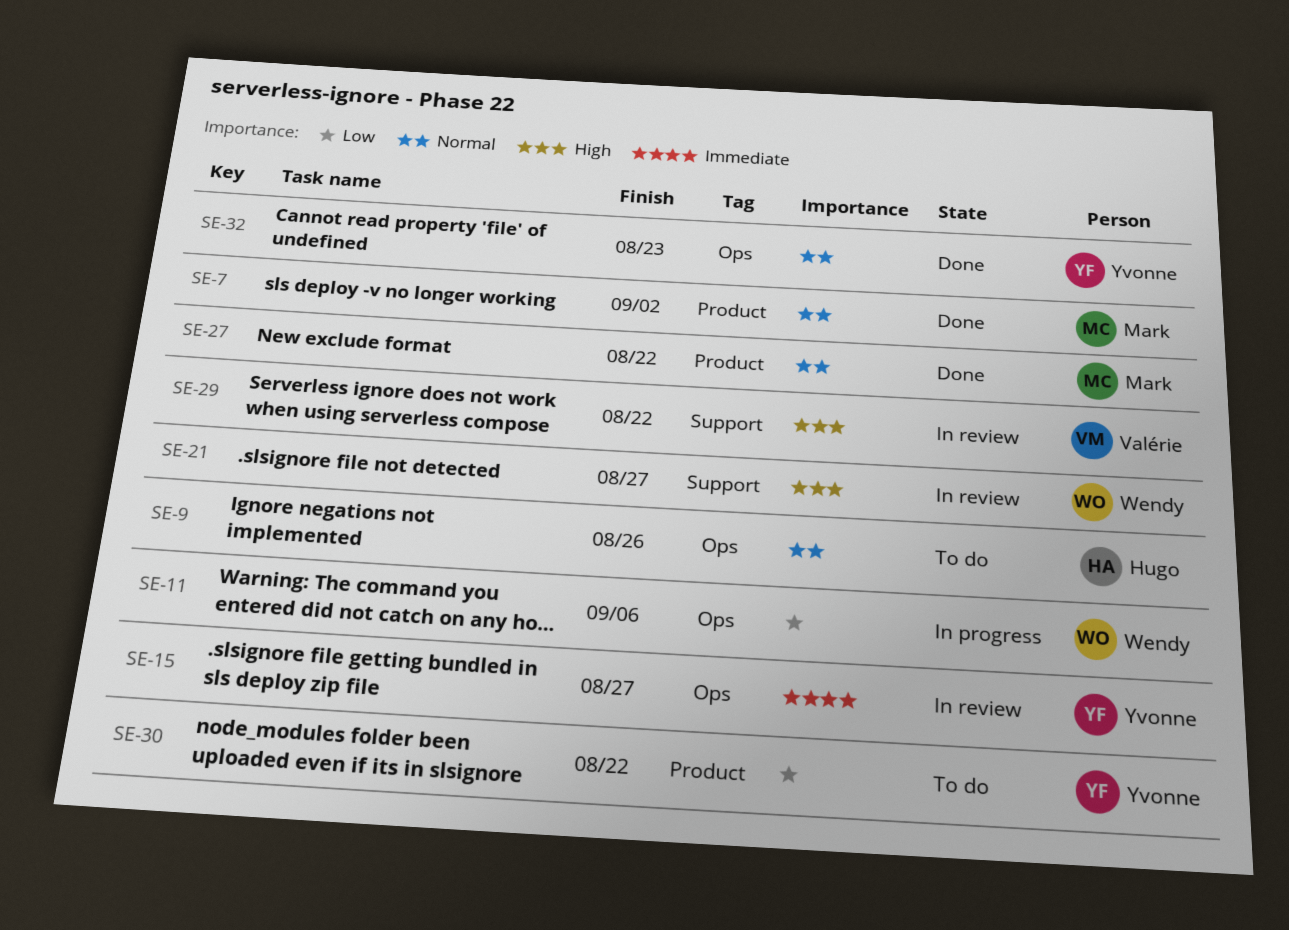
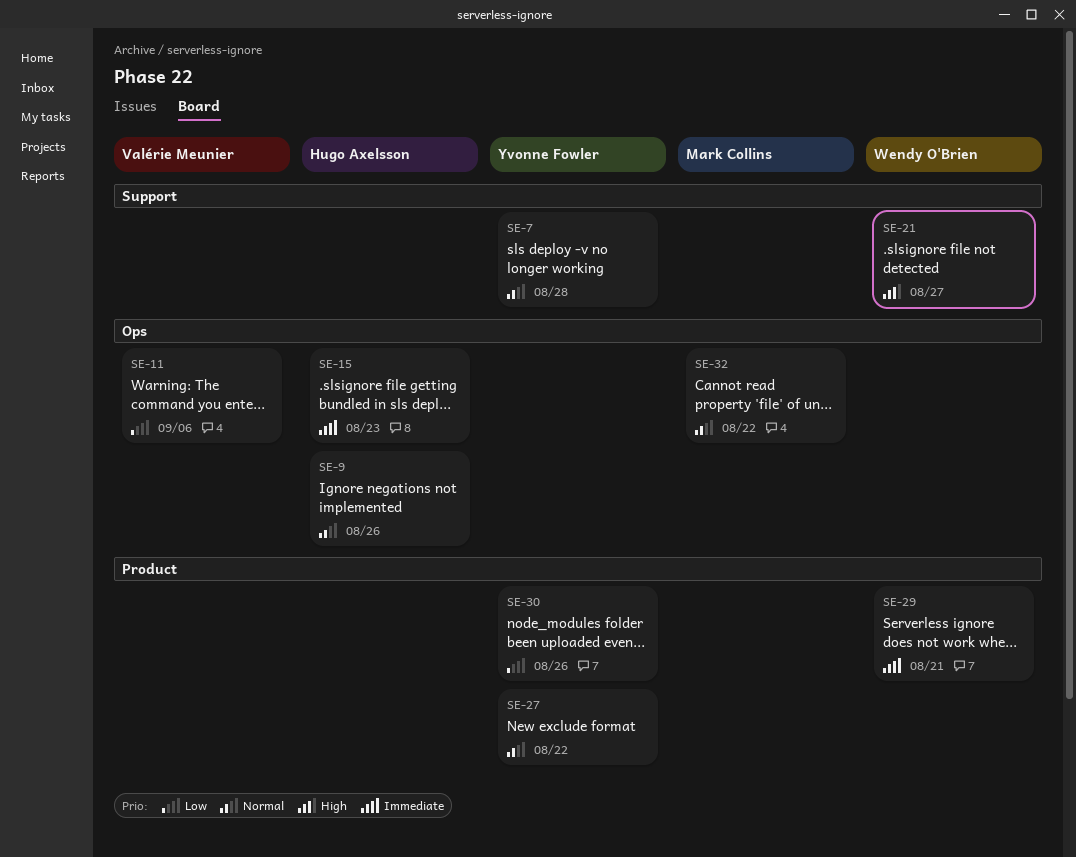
SE-7, owner: Mark Collins -> Yvonne Fowler
SE-7, label: Product -> Support
SE-7, due: Sep 2 -> Aug 28
SE-11, owner: Wendy O'Brien -> Valérie Meunier
SE-15, owner: Yvonne Fowler -> Hugo Axelsson
SE-15, due: Aug 27 -> Aug 23
SE-27, owner: Mark Collins -> Yvonne Fowler
SE-29, owner: Valérie Meunier -> Wendy O'Brien
SE-29, priority: High -> Immediate
SE-29, label: Support -> Product
SE-29, due: Aug 22 -> Aug 21
SE-30, due: Aug 22 -> Aug 26
SE-32, owner: Yvonne Fowler -> Mark Collins
SE-32, due: Aug 23 -> Aug 22

